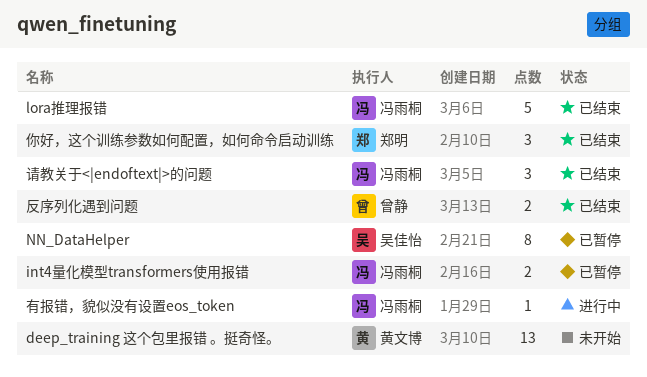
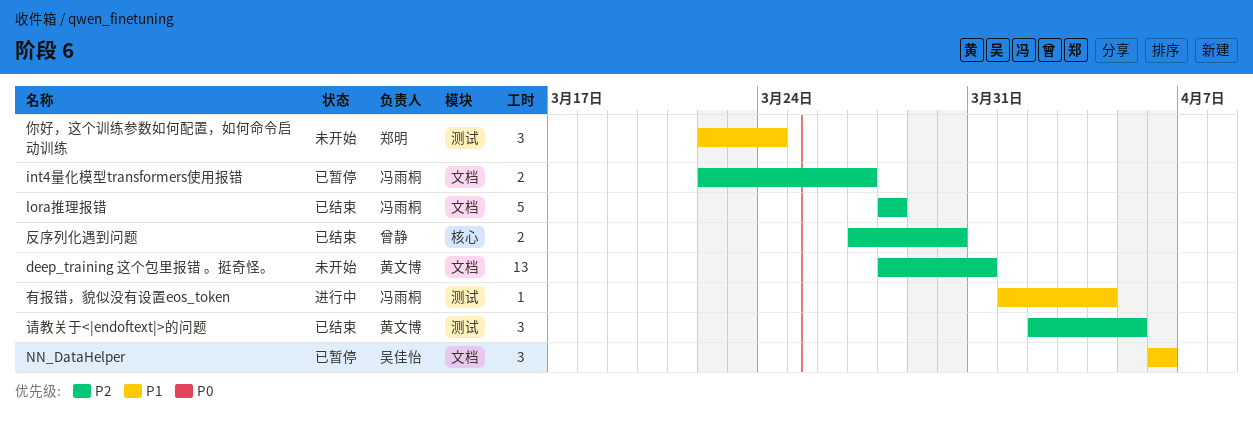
NN_DataHelper, estimate: 8 -> 3
你好，这个训练参数如何配置，如何命令启动训练, status: 已结束 -> 未开始
请教关于<|endoftext|>的问题, owner: 冯雨桐 -> 黄文博

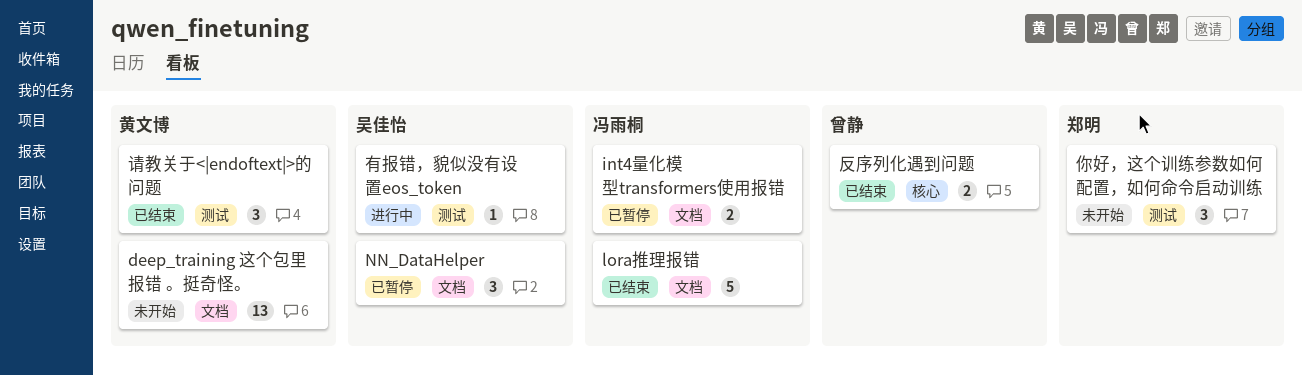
有报错，貌似没有设置eos_token, owner: 冯雨桐 -> 吴佳怡

